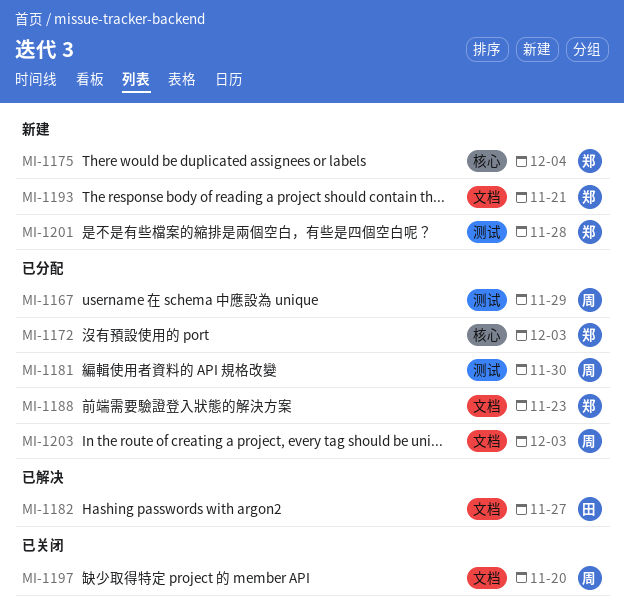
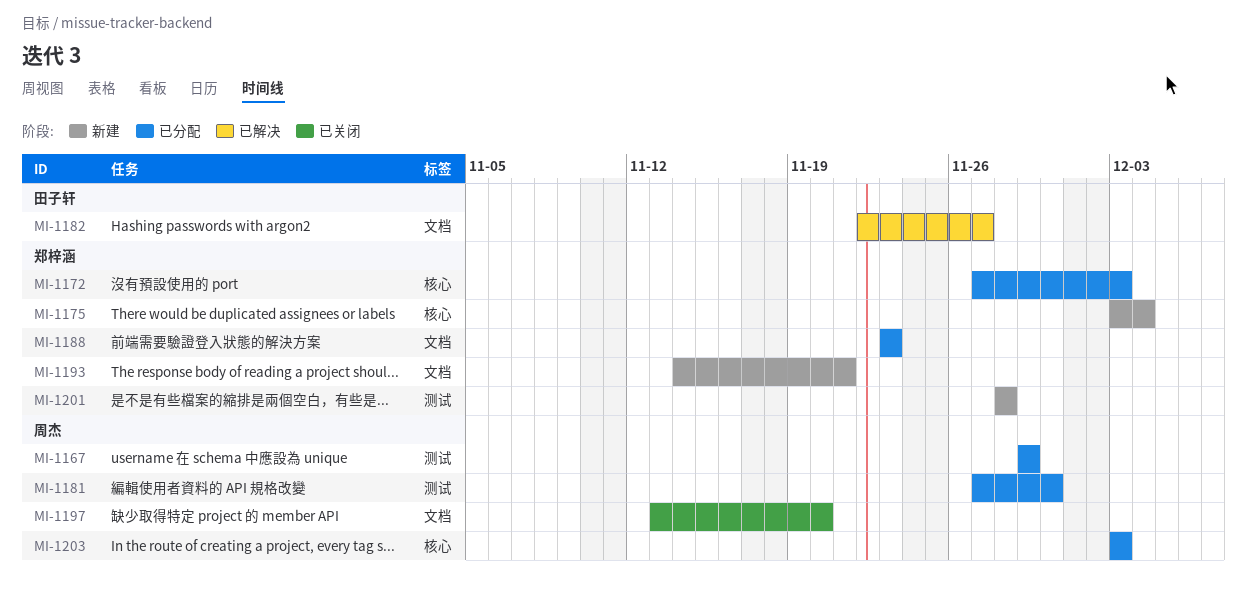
MI-1203, label: 文档 -> 核心

